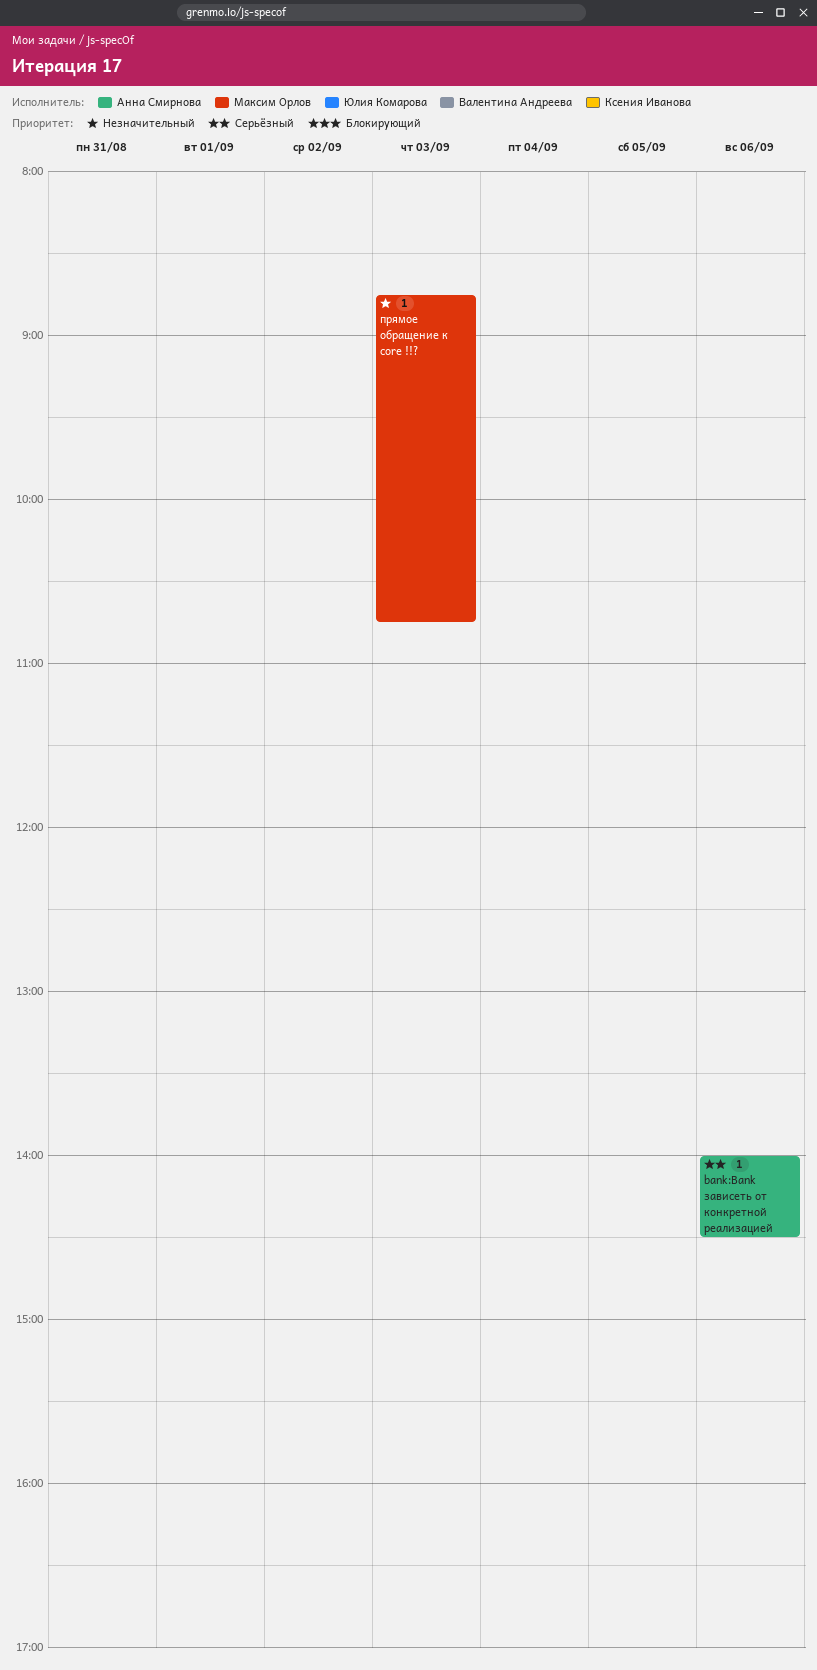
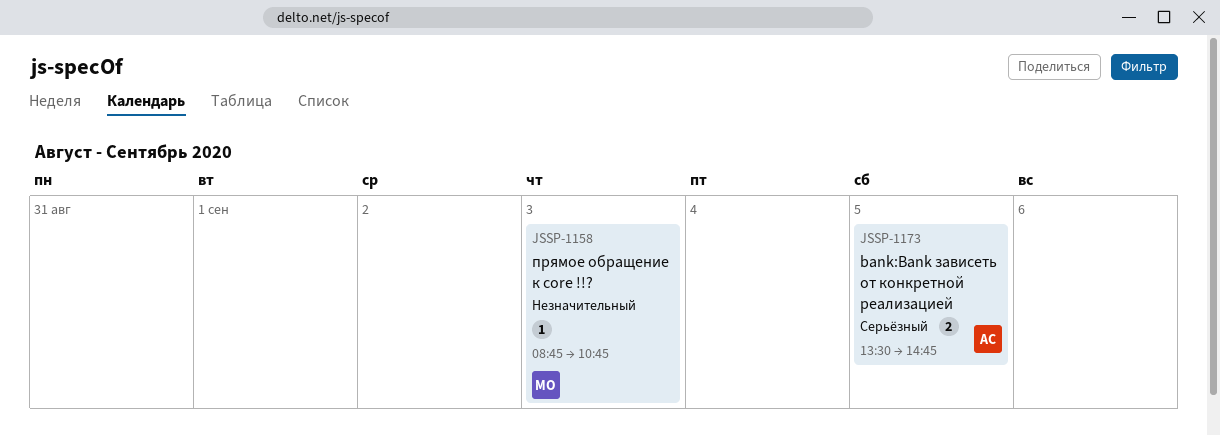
bank:Bank зависеть от конкретной реализацией, estimate: 1 -> 2
bank:Bank зависеть от конкретной реализацией, day: Sep 6 -> Sep 5
bank:Bank зависеть от конкретной реализацией, begins: 14:00 -> 13:30
bank:Bank зависеть от конкретной реализацией, ends: 14:30 -> 14:45

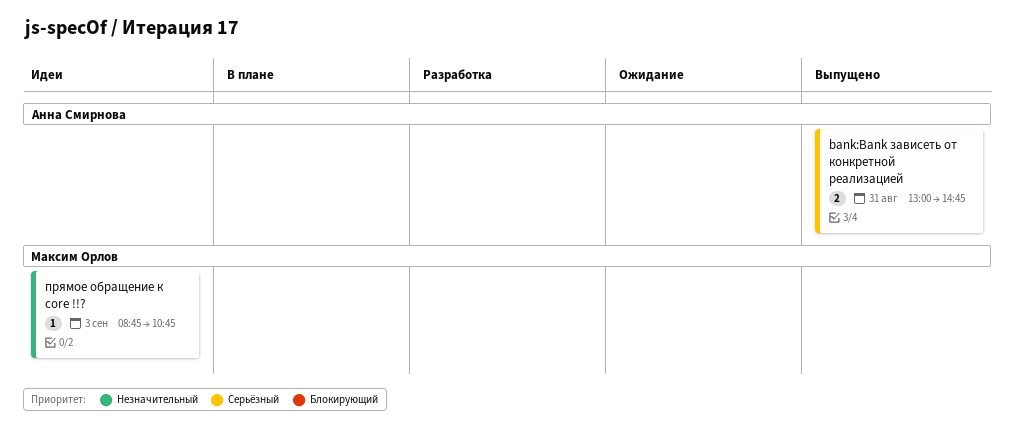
bank:Bank зависеть от конкретной реализацией, day: Sep 5 -> Aug 31
bank:Bank зависеть от конкретной реализацией, begins: 13:30 -> 13:00

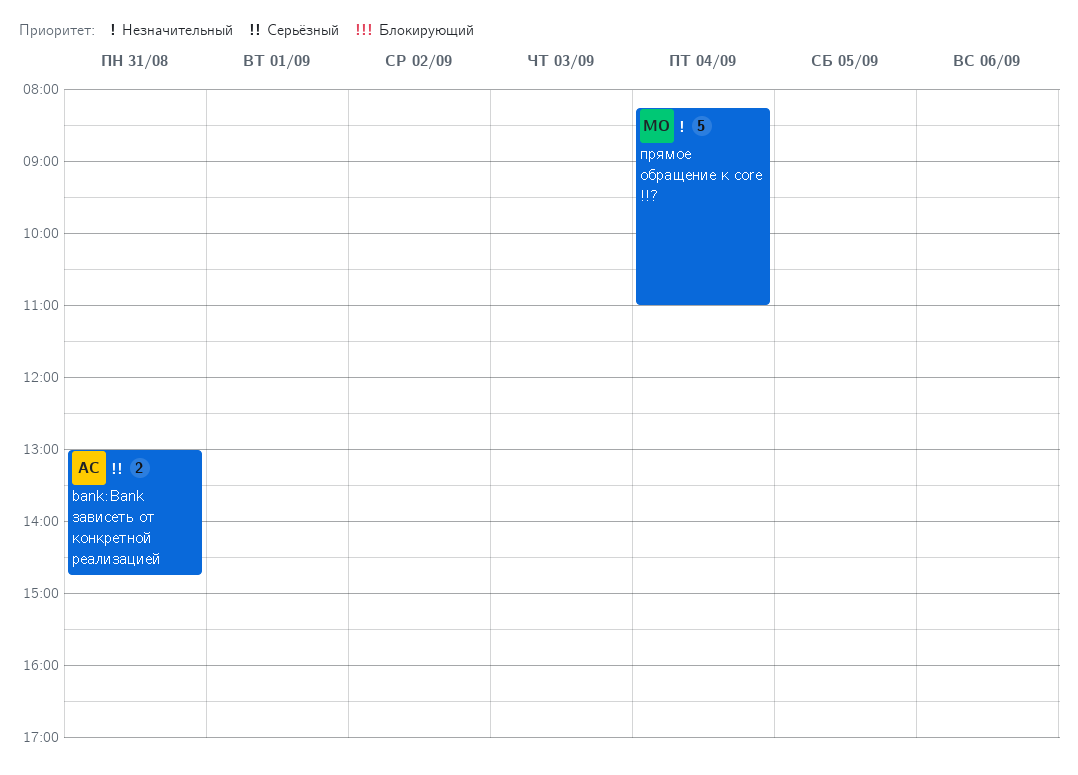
прямое обращение к core !!?, estimate: 1 -> 5
прямое обращение к core !!?, day: Sep 3 -> Sep 4
прямое обращение к core !!?, begins: 08:45 -> 08:15
прямое обращение к core !!?, ends: 10:45 -> 11:00

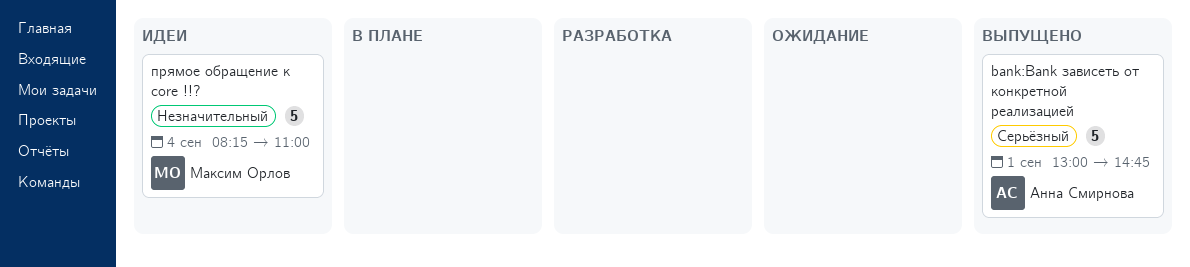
bank:Bank зависеть от конкретной реализацией, estimate: 2 -> 5
bank:Bank зависеть от конкретной реализацией, day: Aug 31 -> Sep 1

